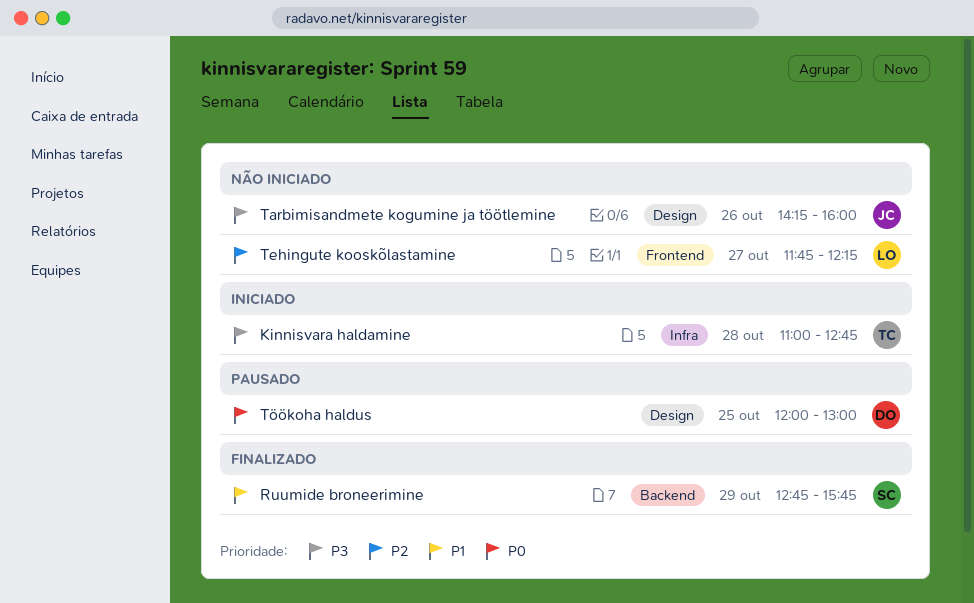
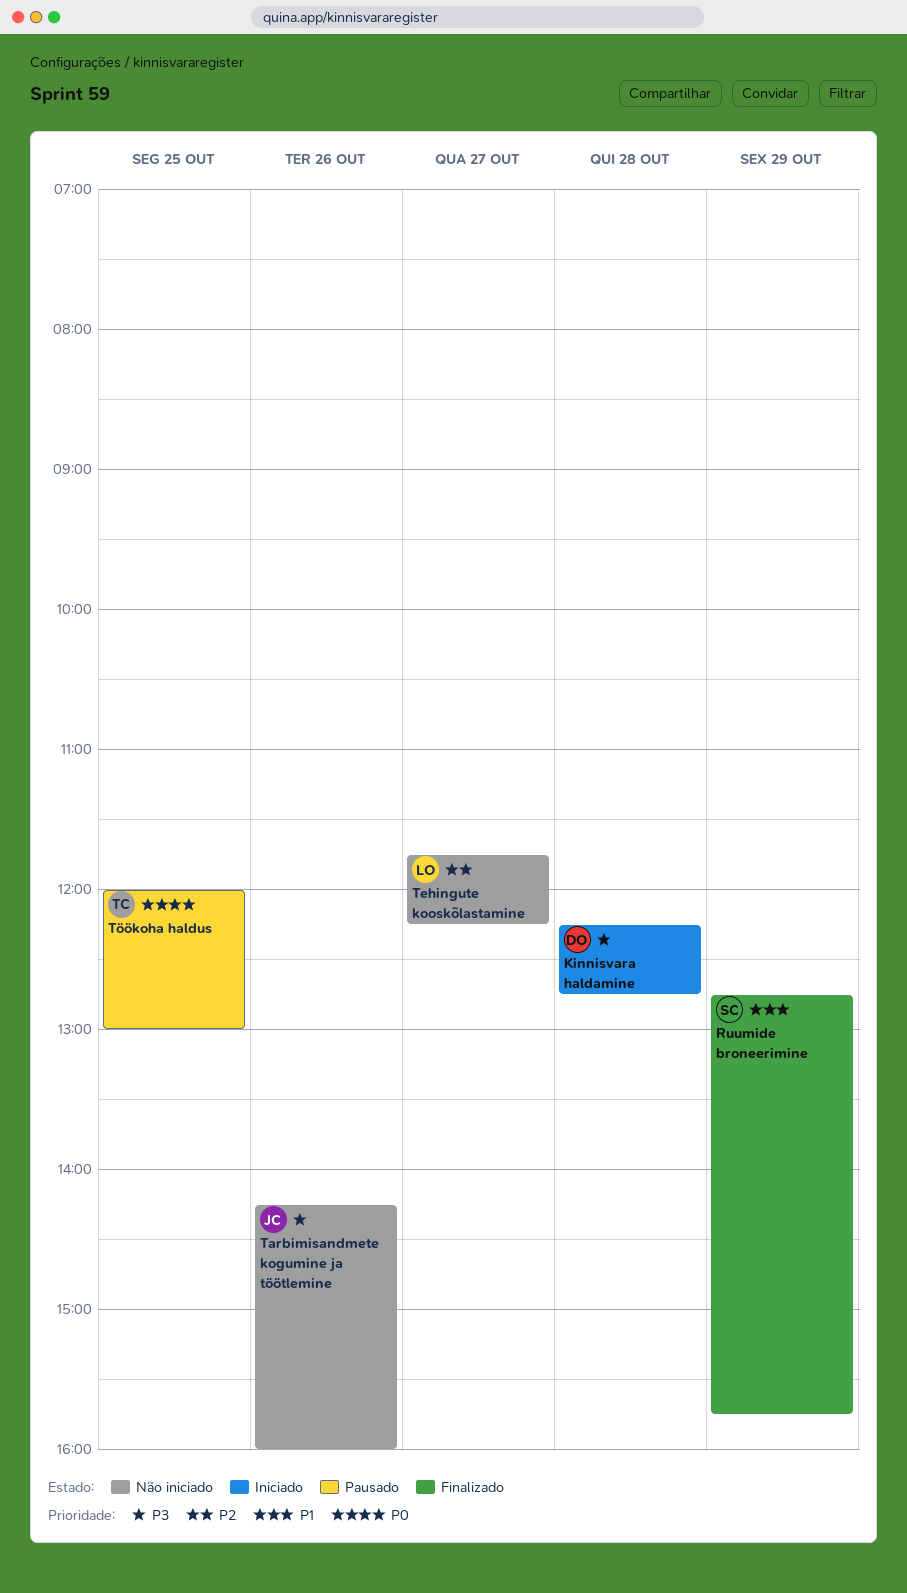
Kinnisvara haldamine, owner: TC -> DO
Kinnisvara haldamine, begins: 11:00 -> 12:15
Töökoha haldus, owner: DO -> TC

